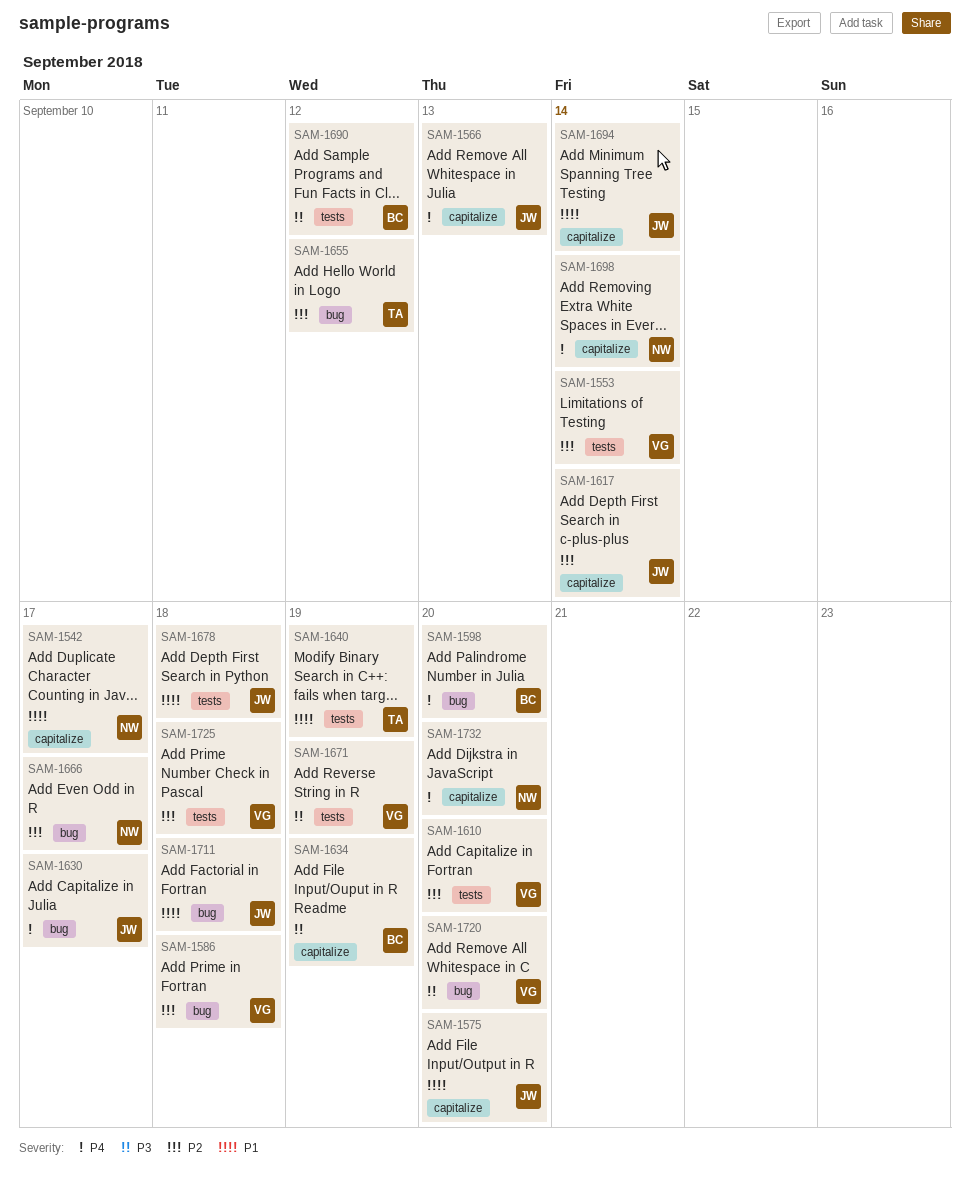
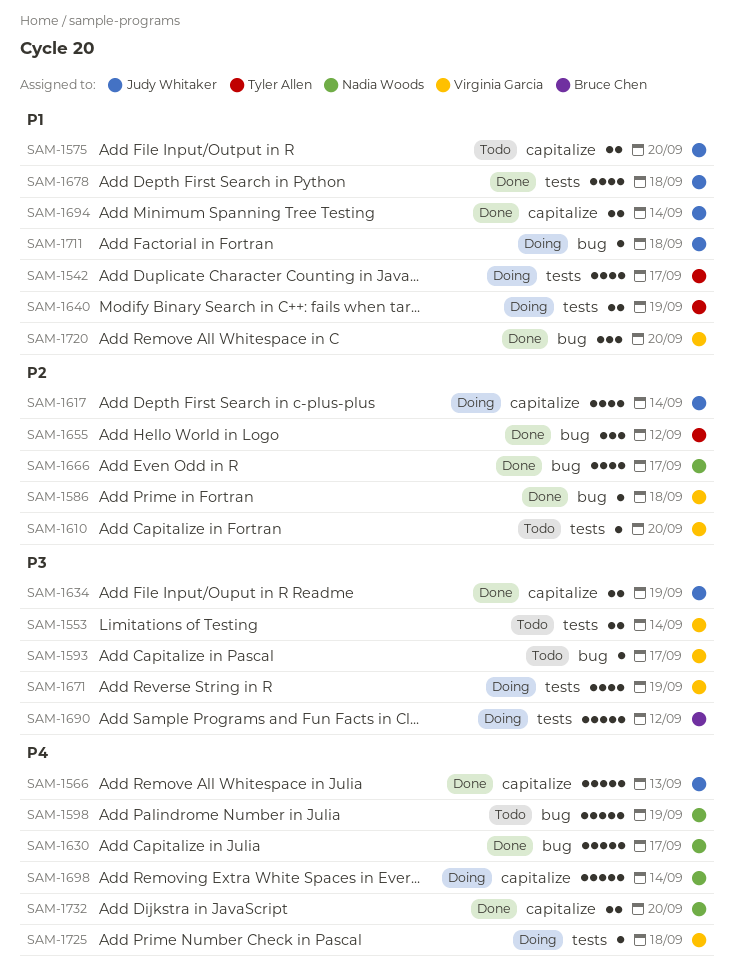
SAM-1542, owner: Nadia Woods -> Tyler Allen
SAM-1542, label: capitalize -> tests
SAM-1553, priority: P2 -> P3
SAM-1593: none -> present
SAM-1598, owner: Bruce Chen -> Nadia Woods
SAM-1598, due: Sep 20 -> Sep 19
SAM-1630, owner: Judy Whitaker -> Nadia Woods
SAM-1634, owner: Bruce Chen -> Judy Whitaker
SAM-1720, priority: P3 -> P1
SAM-1725, priority: P2 -> P4

